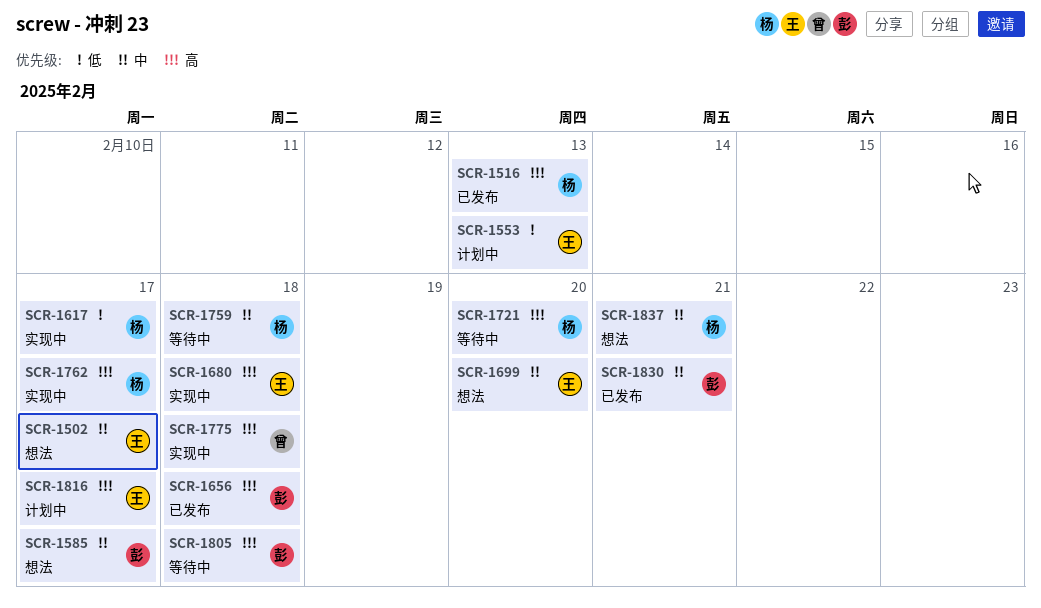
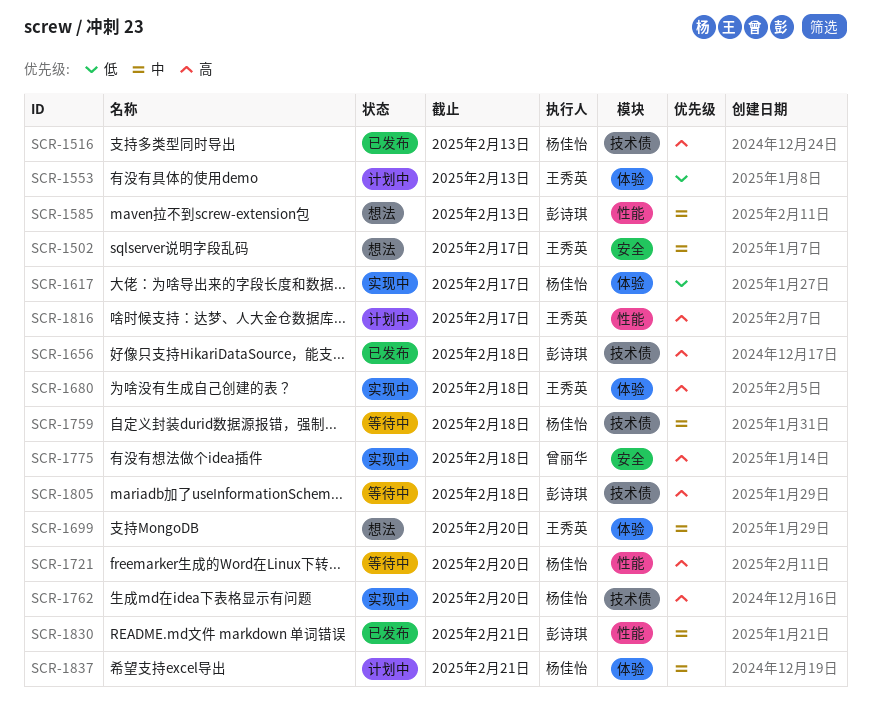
SCR-1585, due: Feb 17 -> Feb 13
SCR-1762, due: Feb 17 -> Feb 20
SCR-1837, status: 想法 -> 计划中

